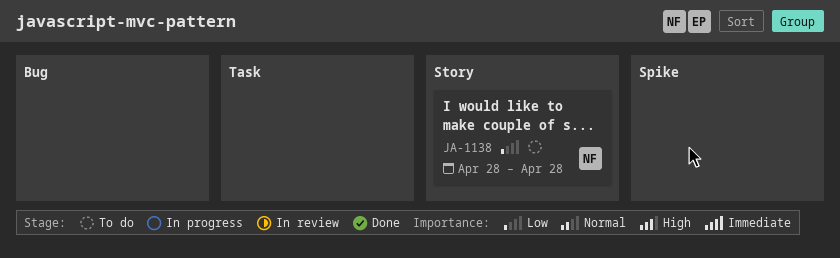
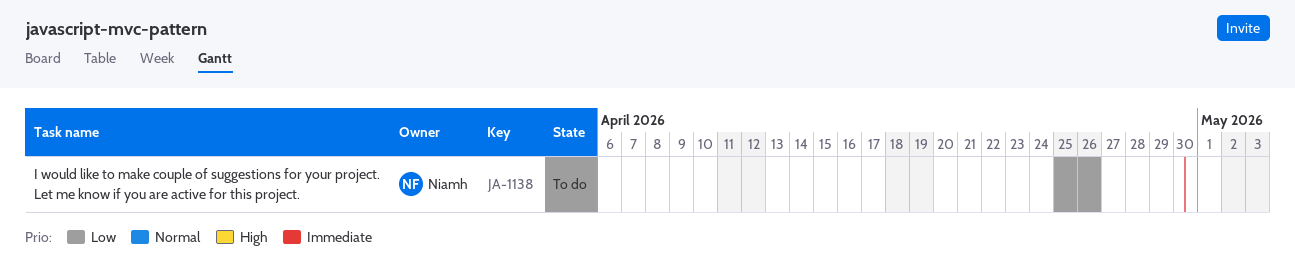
JA-1138, start: Apr 28 -> Apr 25
JA-1138, due: Apr 28 -> Apr 26

